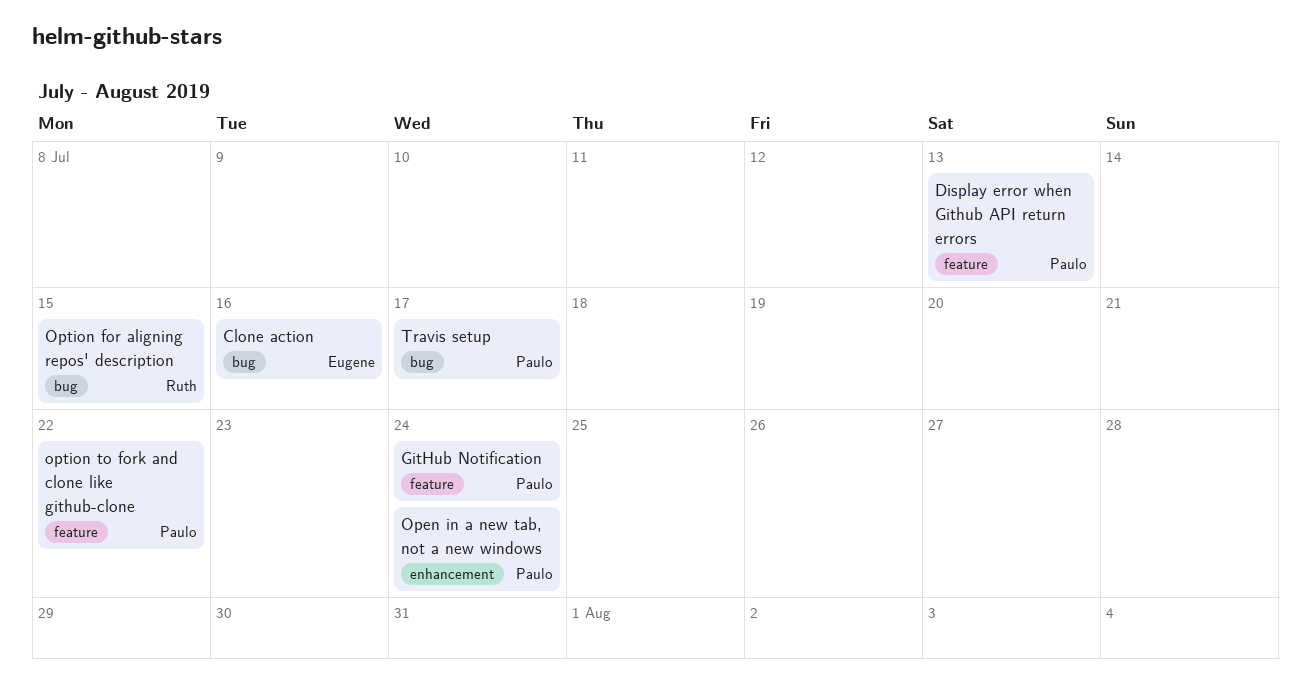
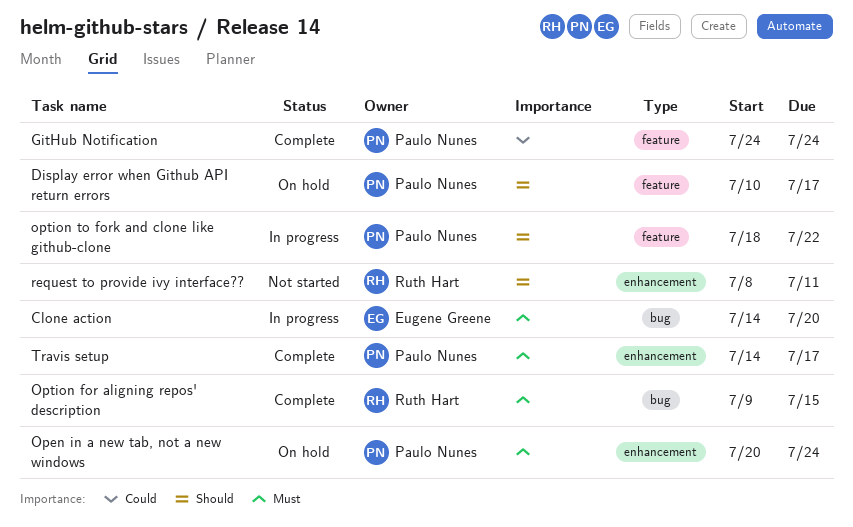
Clone action, due: Jul 16 -> Jul 20
Display error when Github API return errors, due: Jul 13 -> Jul 17
request to provide ivy interface??: none -> present
Travis setup, label: bug -> enhancement

